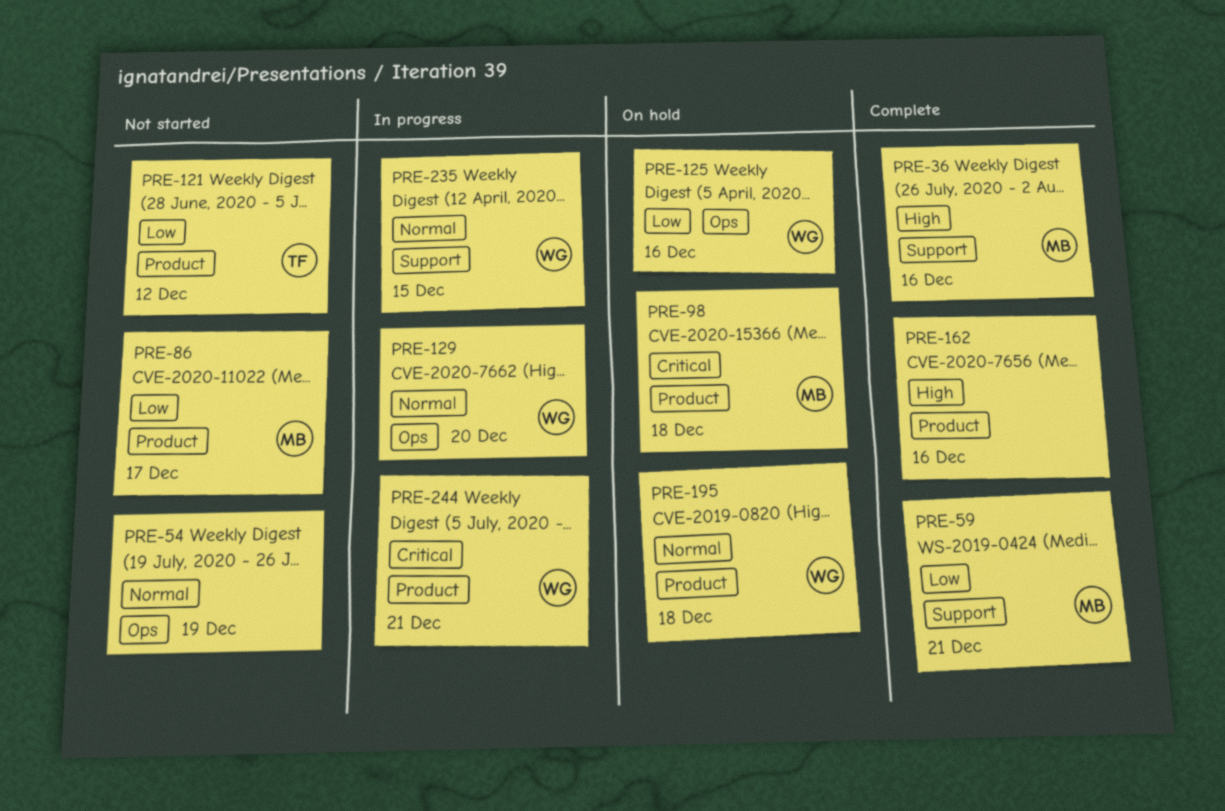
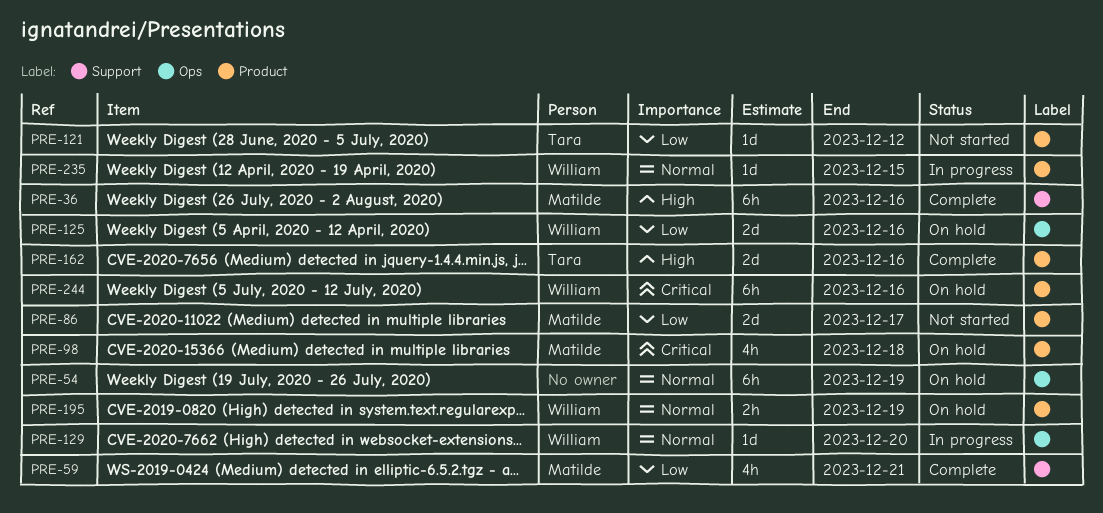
PRE-54, status: Not started -> On hold
PRE-162, owner: none -> Tara
PRE-195, due: Dec 18 -> Dec 19
PRE-235, label: Support -> Product
PRE-244, status: In progress -> On hold
PRE-244, due: Dec 21 -> Dec 16

